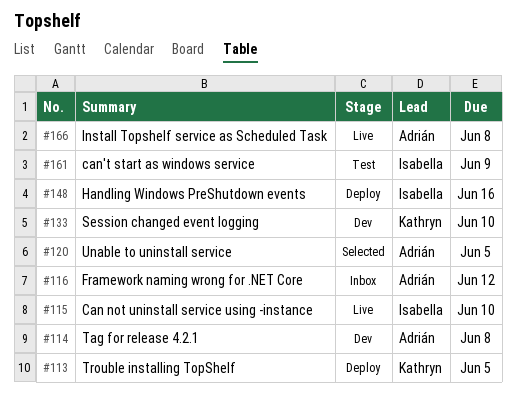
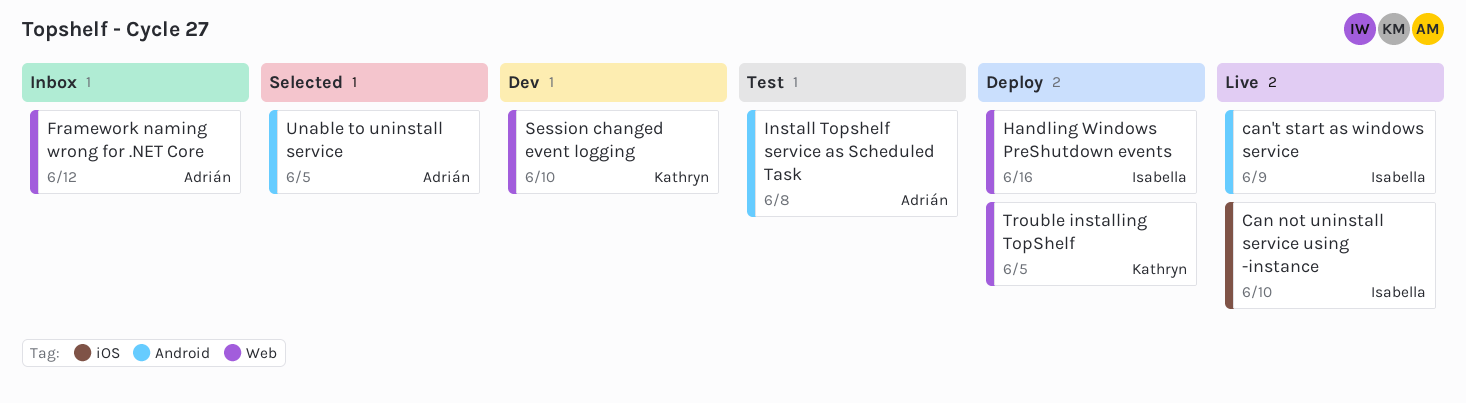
can't start as windows service, status: Test -> Live
Install Topshelf service as Scheduled Task, status: Live -> Test
Tag for release 4.2.1: present -> none

